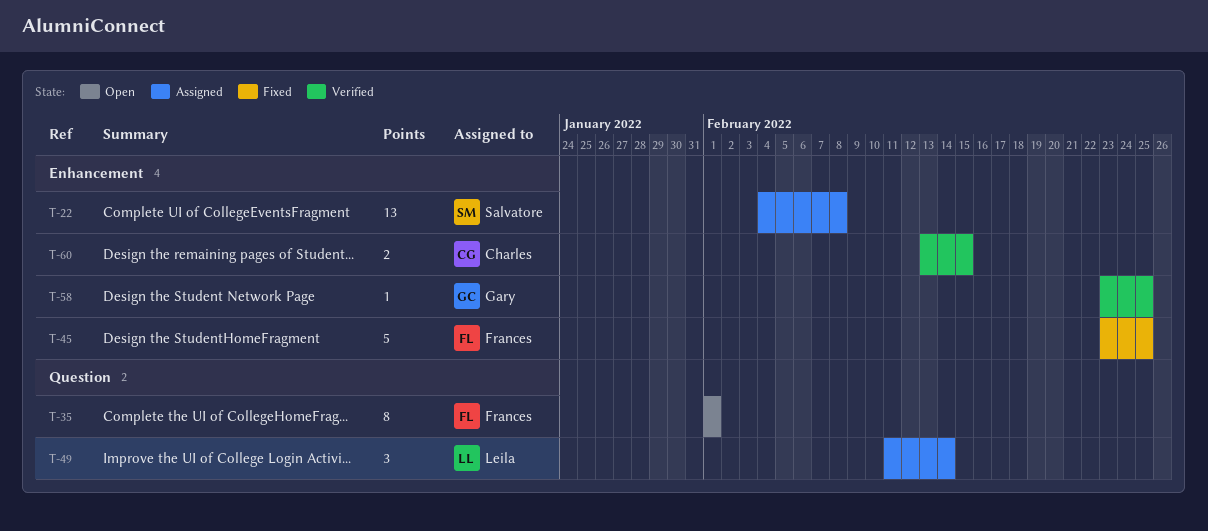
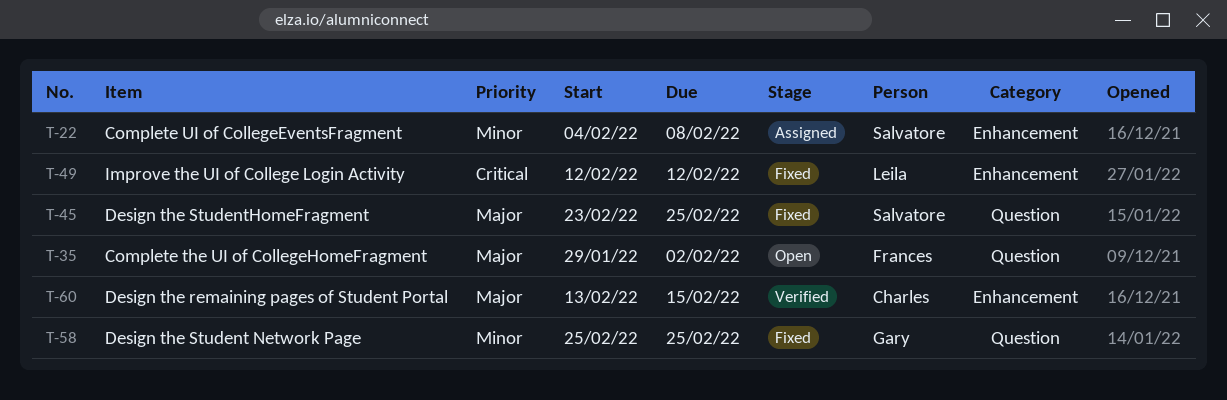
T-35, start: Feb 1 -> Jan 29
T-35, due: Feb 1 -> Feb 2
T-45, owner: Frances -> Salvatore
T-45, label: Enhancement -> Question
T-49, status: Assigned -> Fixed
T-49, label: Question -> Enhancement
T-49, start: Feb 11 -> Feb 12
T-49, due: Feb 14 -> Feb 12
T-58, status: Verified -> Fixed
T-58, label: Enhancement -> Question
T-58, start: Feb 23 -> Feb 25

